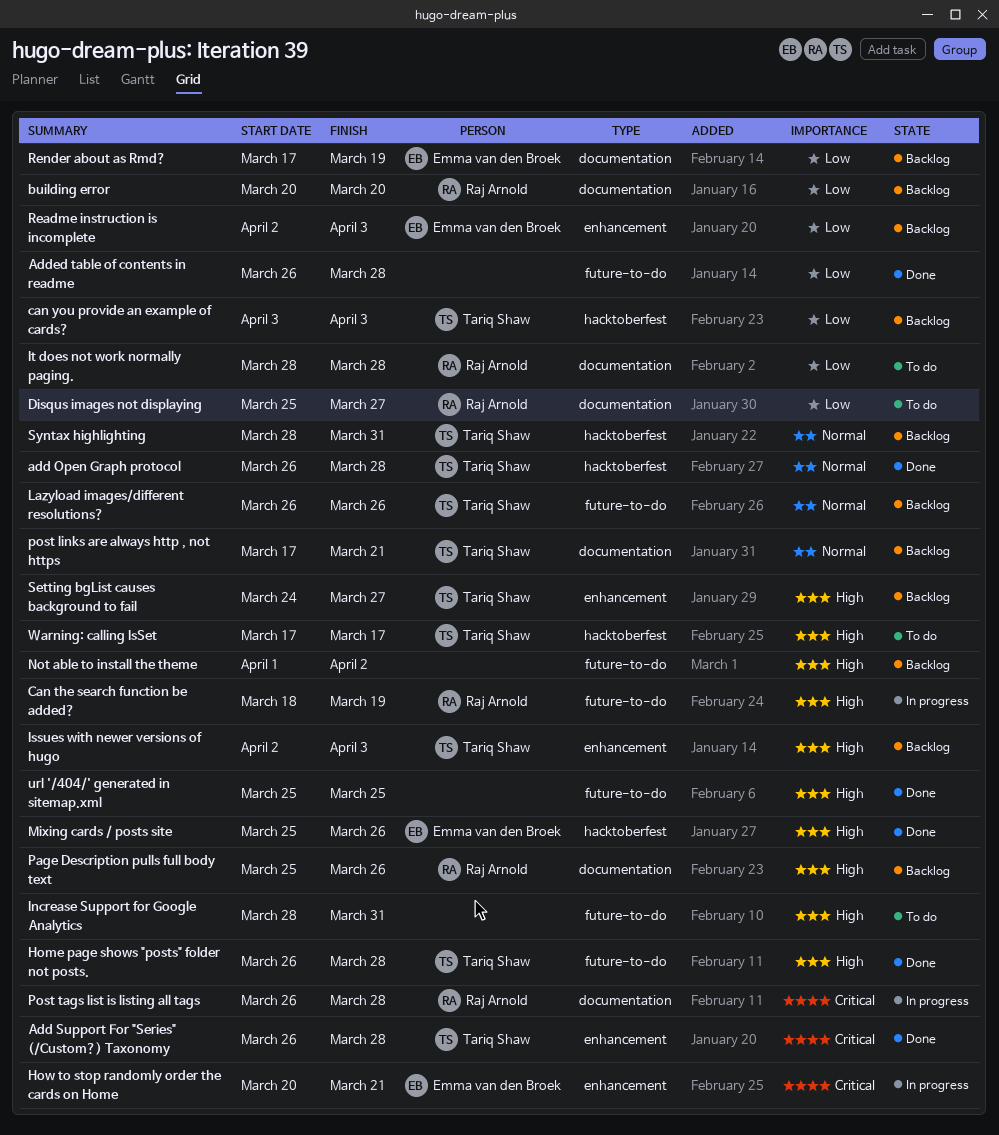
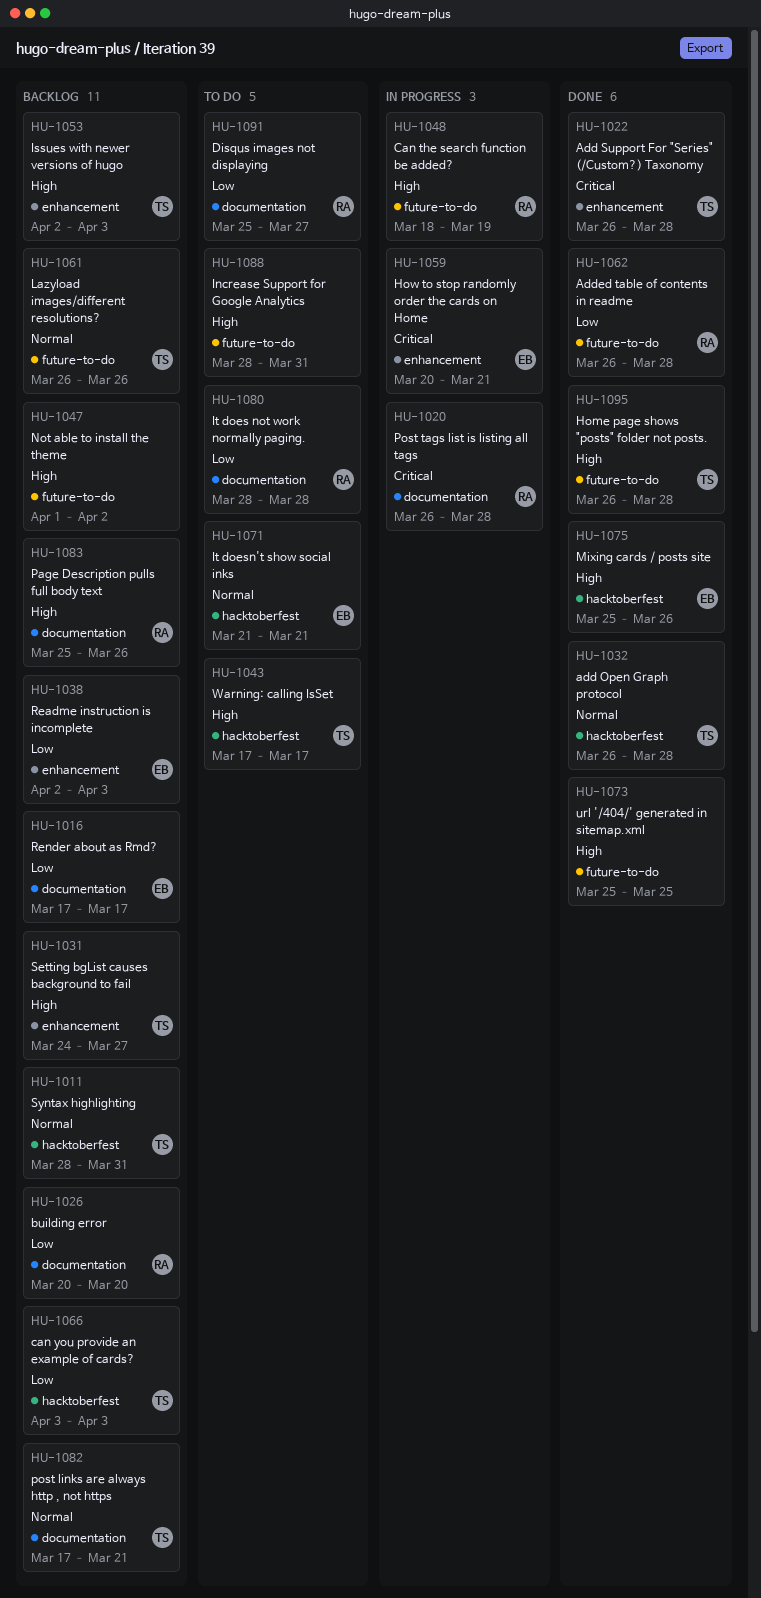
Added table of contents in readme, owner: none -> Raj Arnold
It doesn't show social inks: none -> present
Render about as Rmd?, due: Mar 19 -> Mar 17

